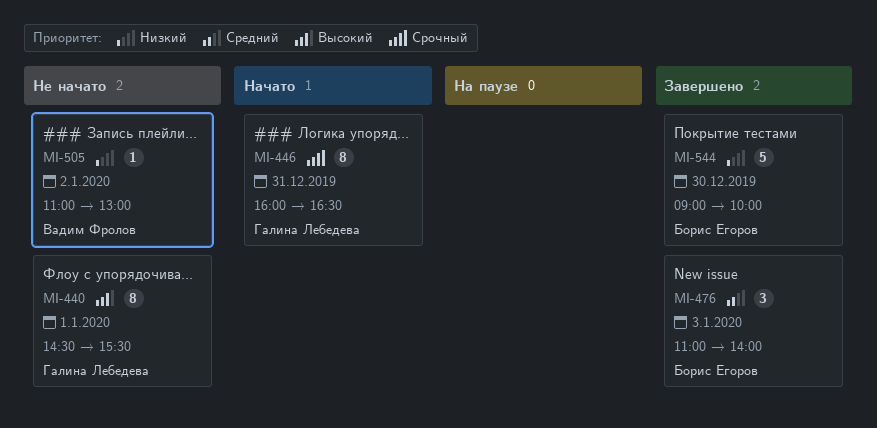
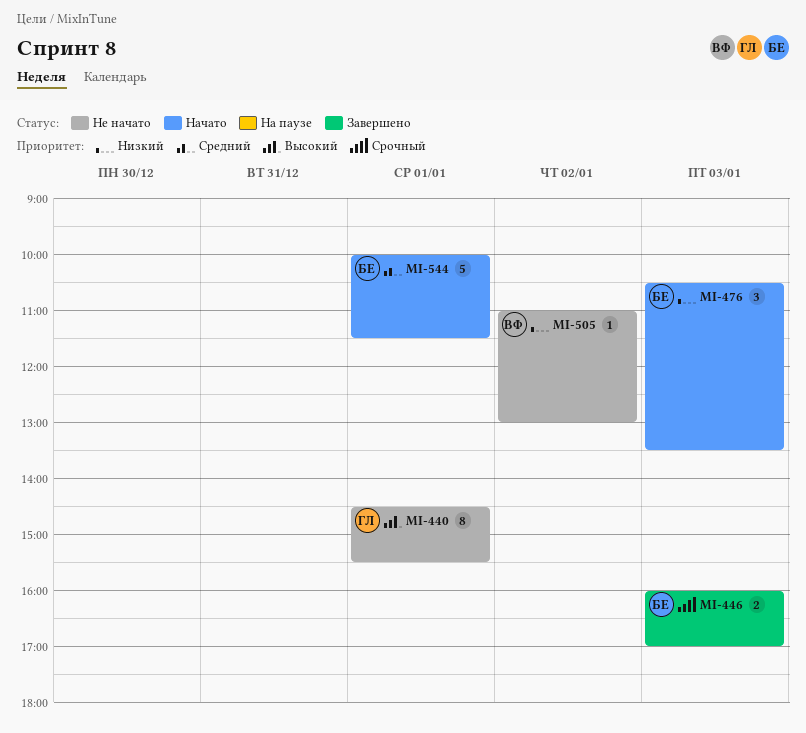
MI-446, status: Начато -> Завершено
MI-446, owner: Галина Лебедева -> Борис Егоров
MI-446, estimate: 8 -> 2
MI-446, day: Dec 31 -> Jan 3
MI-446, ends: 16:30 -> 17:00
MI-476, status: Завершено -> Начато
MI-476, priority: Средний -> Низкий
MI-476, begins: 11:00 -> 10:30
MI-476, ends: 14:00 -> 13:30
MI-544, status: Завершено -> Начато
MI-544, priority: Низкий -> Средний
MI-544, day: Dec 30 -> Jan 1
MI-544, begins: 09:00 -> 10:00
MI-544, ends: 10:00 -> 11:30

